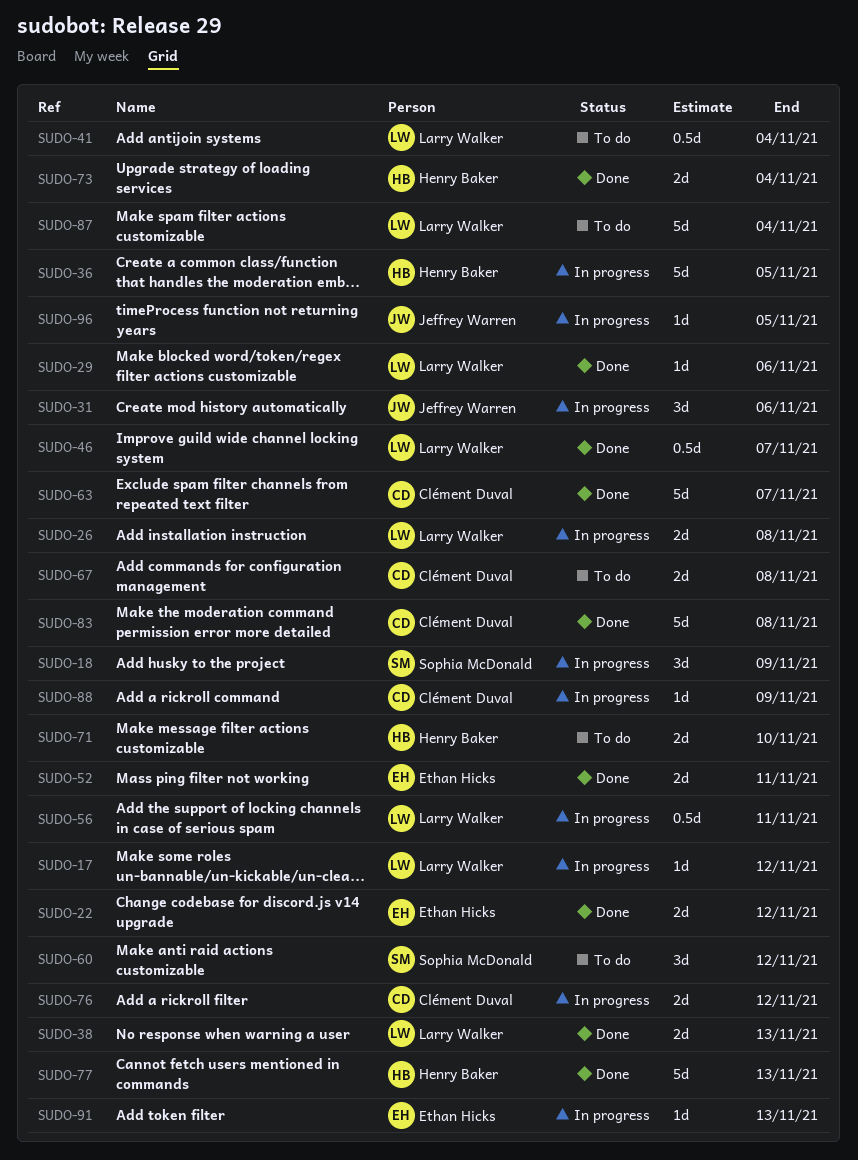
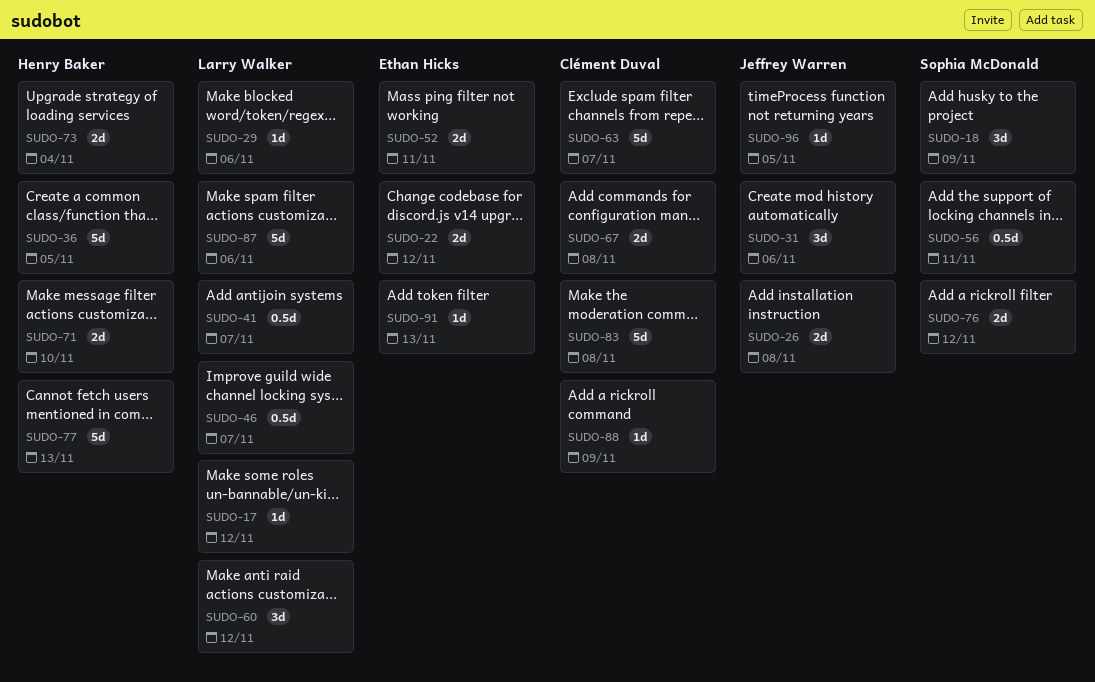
SUDO-26, owner: Larry Walker -> Jeffrey Warren
SUDO-38: present -> none
SUDO-41, due: Nov 4 -> Nov 7
SUDO-56, owner: Larry Walker -> Sophia McDonald
SUDO-60, owner: Sophia McDonald -> Larry Walker
SUDO-76, owner: Clément Duval -> Sophia McDonald
SUDO-87, due: Nov 4 -> Nov 6

